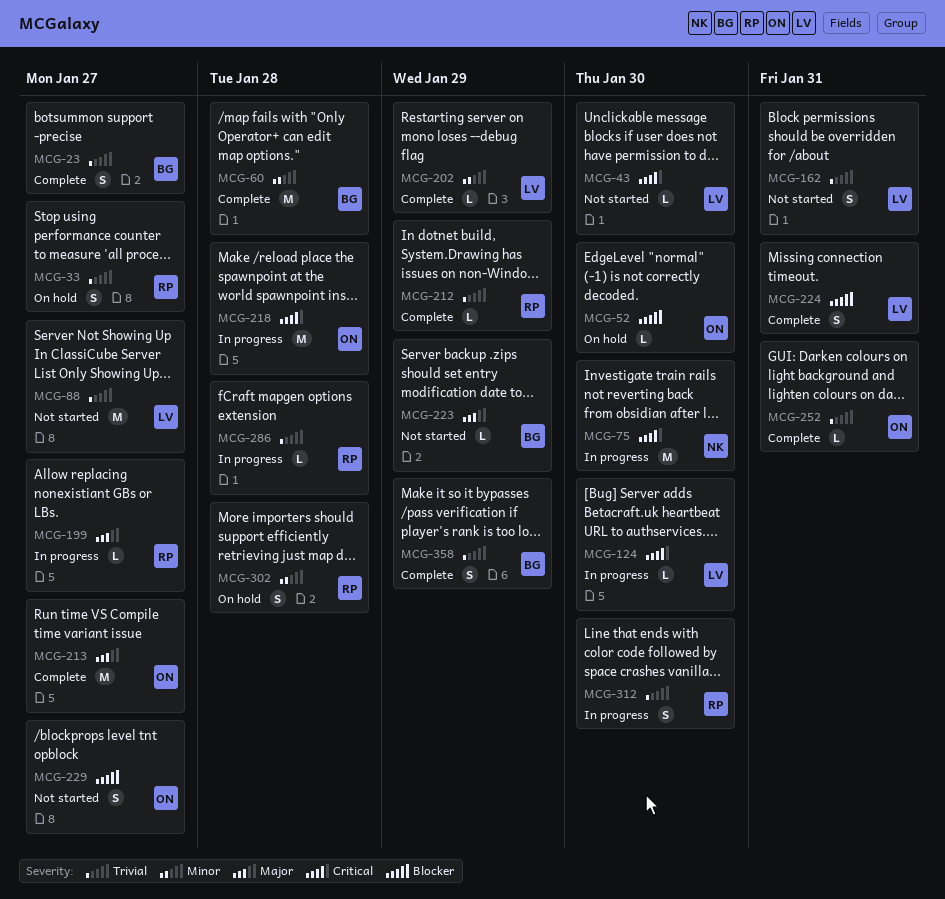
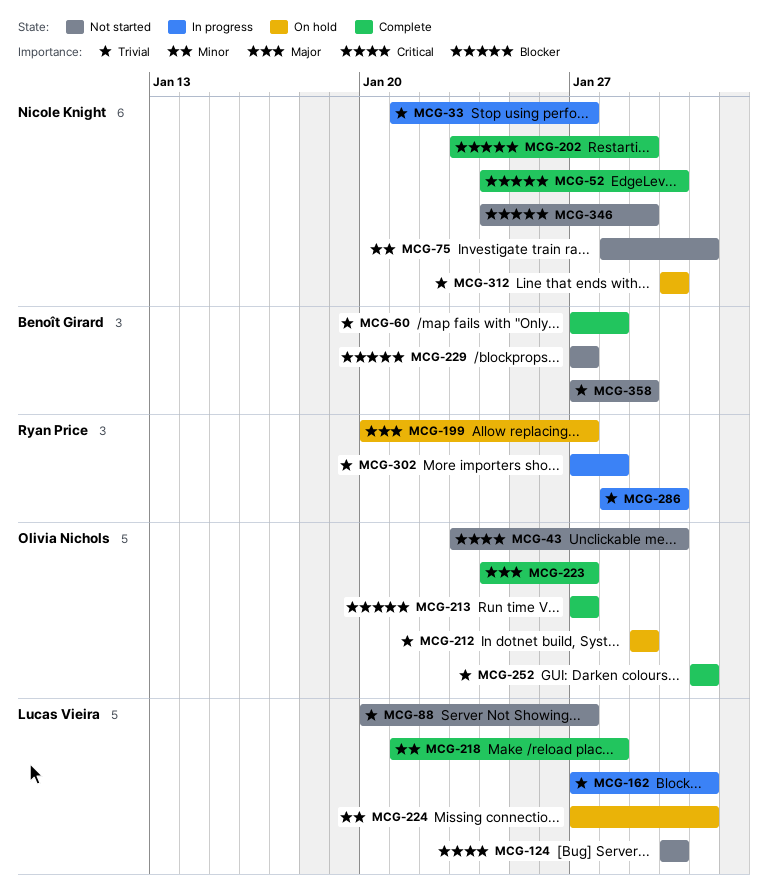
MCG-23: present -> none
MCG-33, status: On hold -> In progress
MCG-33, owner: Ryan Price -> Nicole Knight
MCG-43, owner: Lucas Vieira -> Olivia Nichols
MCG-52, status: On hold -> Complete
MCG-52, owner: Olivia Nichols -> Nicole Knight
MCG-60, priority: Minor -> Trivial
MCG-75, status: In progress -> Not started
MCG-75, priority: Critical -> Minor
MCG-75, due: Jan 30 -> Jan 31
MCG-124, status: In progress -> Not started
MCG-162, status: Not started -> In progress
MCG-199, status: In progress -> On hold
MCG-202, owner: Lucas Vieira -> Nicole Knight
MCG-202, priority: Minor -> Blocker
MCG-212, status: Complete -> On hold
MCG-212, owner: Ryan Price -> Olivia Nichols
MCG-213, priority: Major -> Blocker
MCG-218, status: In progress -> Complete
MCG-218, owner: Olivia Nichols -> Lucas Vieira
MCG-218, priority: Critical -> Minor
MCG-223, status: Not started -> Complete
MCG-223, owner: Benoît Girard -> Olivia Nichols
MCG-223, due: Jan 29 -> Jan 27
MCG-224, status: Complete -> On hold
MCG-224, priority: Blocker -> Minor
MCG-229, owner: Olivia Nichols -> Benoît Girard
MCG-286, due: Jan 28 -> Jan 30
MCG-302, status: On hold -> In progress
MCG-302, priority: Minor -> Trivial
MCG-312, status: In progress -> On hold
MCG-312, owner: Ryan Price -> Nicole Knight
MCG-346: none -> present
MCG-358, status: Complete -> Not started

